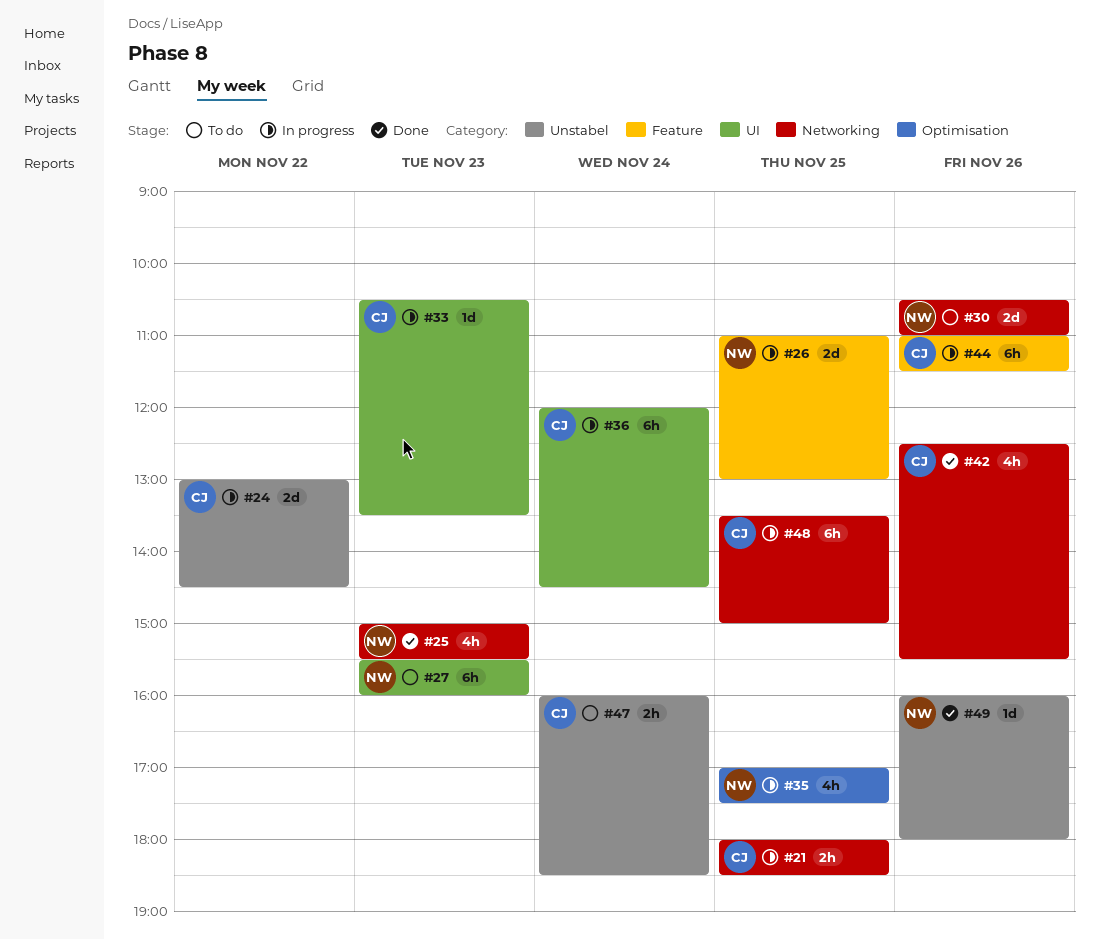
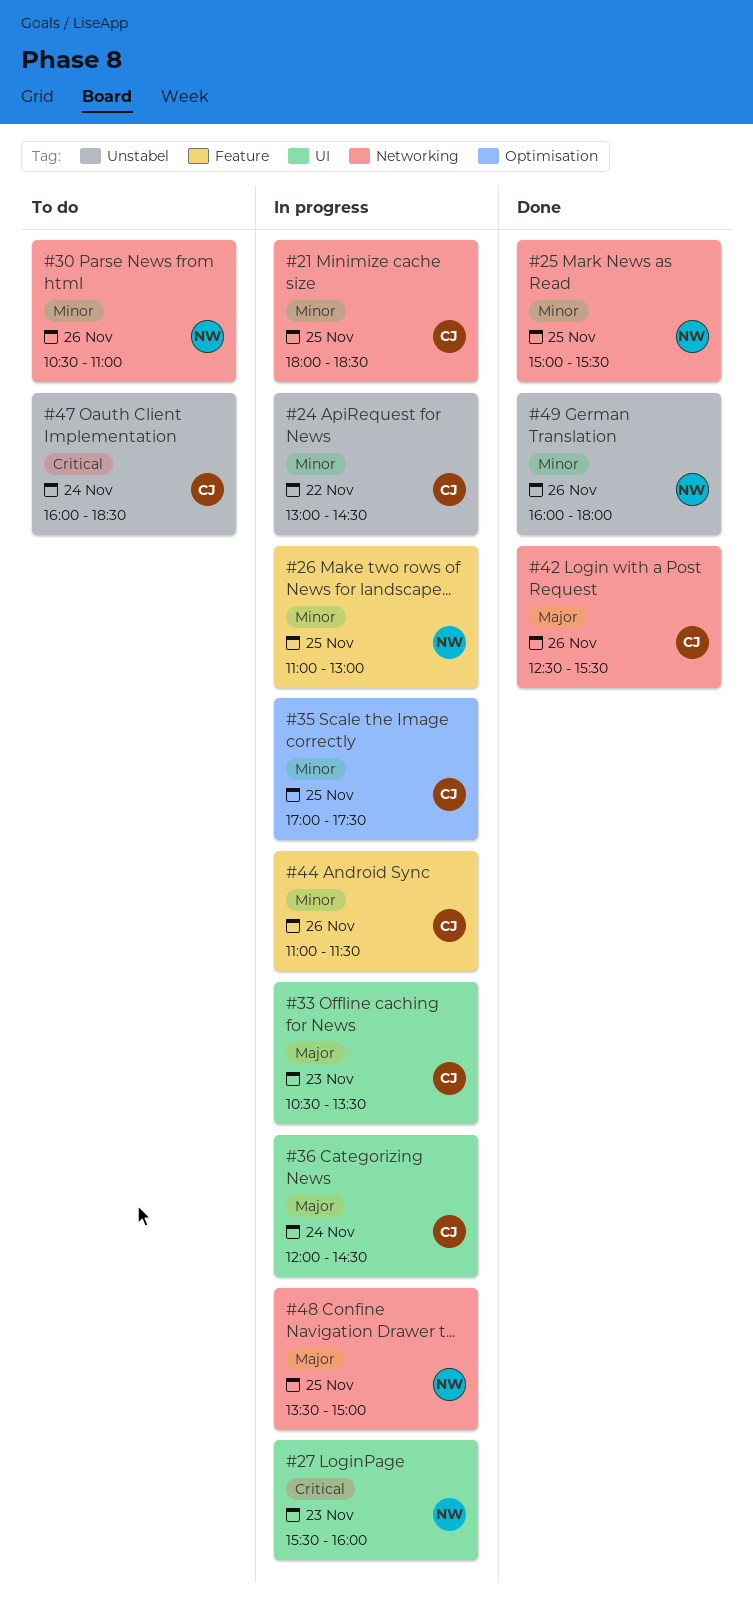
#25, day: Nov 23 -> Nov 25
#27, status: To do -> In progress
#35, owner: NW -> CJ
#48, owner: CJ -> NW

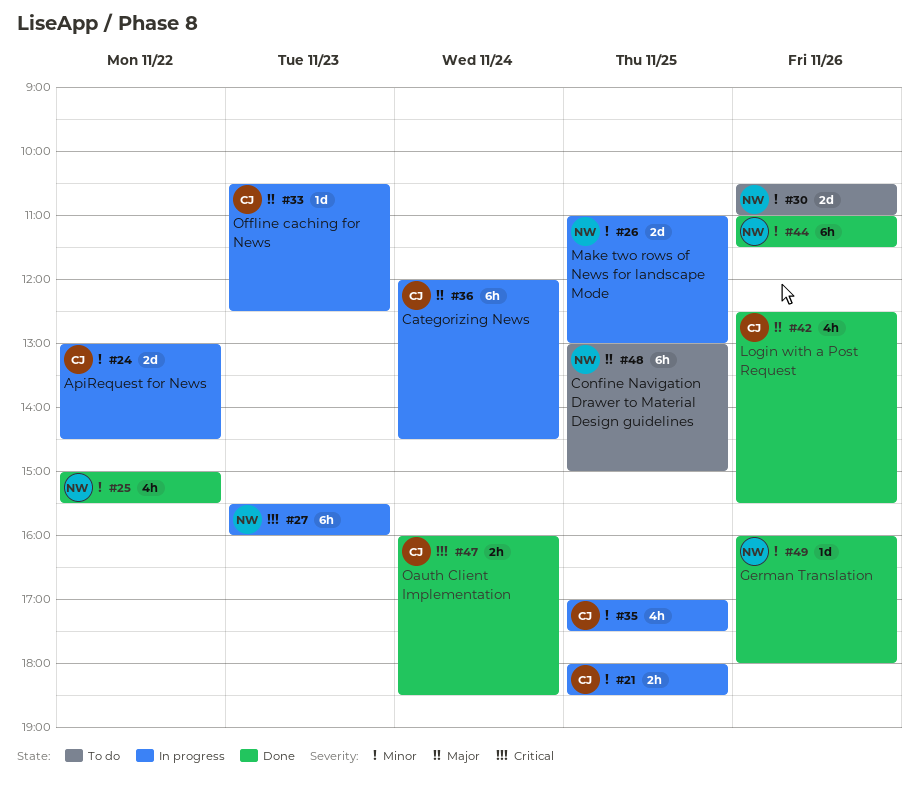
#25, day: Nov 25 -> Nov 22
#33, ends: 13:30 -> 12:30
#44, status: In progress -> Done
#44, owner: CJ -> NW
#47, status: To do -> Done
#48, status: In progress -> To do
#48, begins: 13:30 -> 13:00

